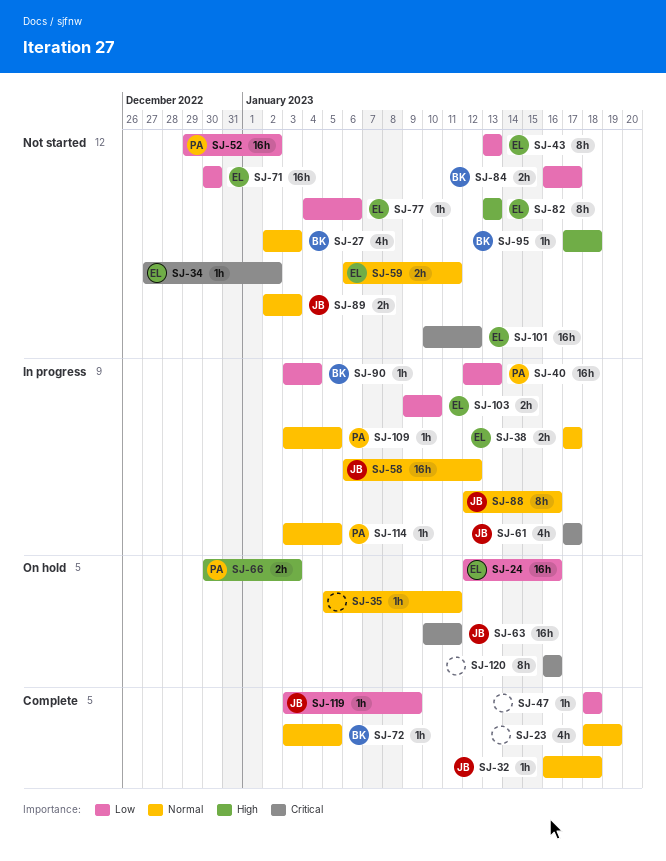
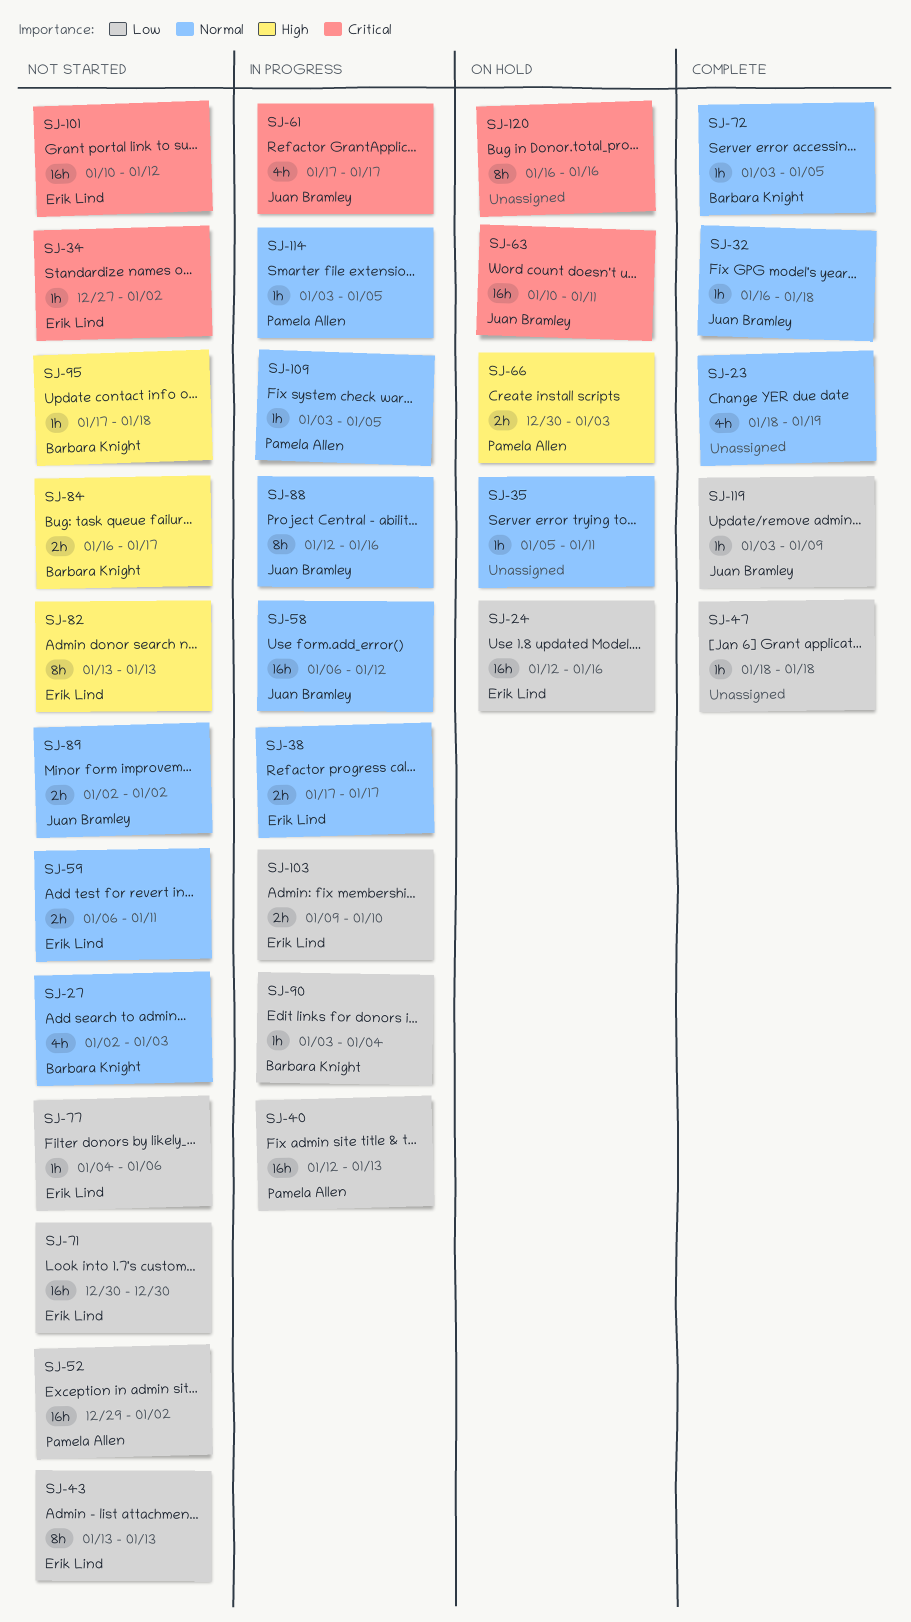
SJ-84, priority: Low -> High
SJ-89, due: Jan 3 -> Jan 2

